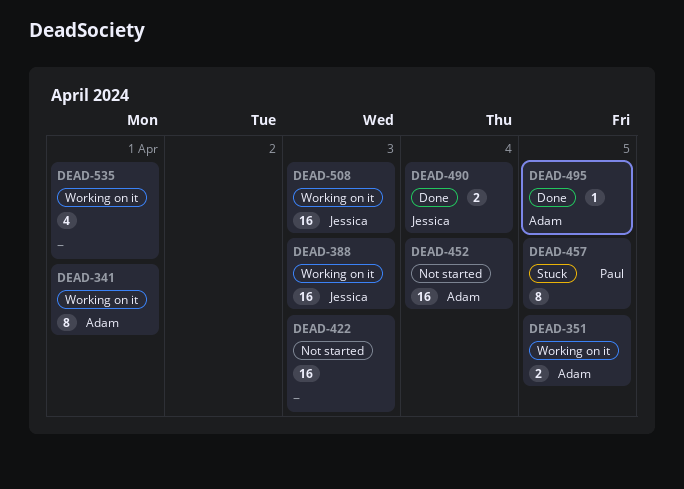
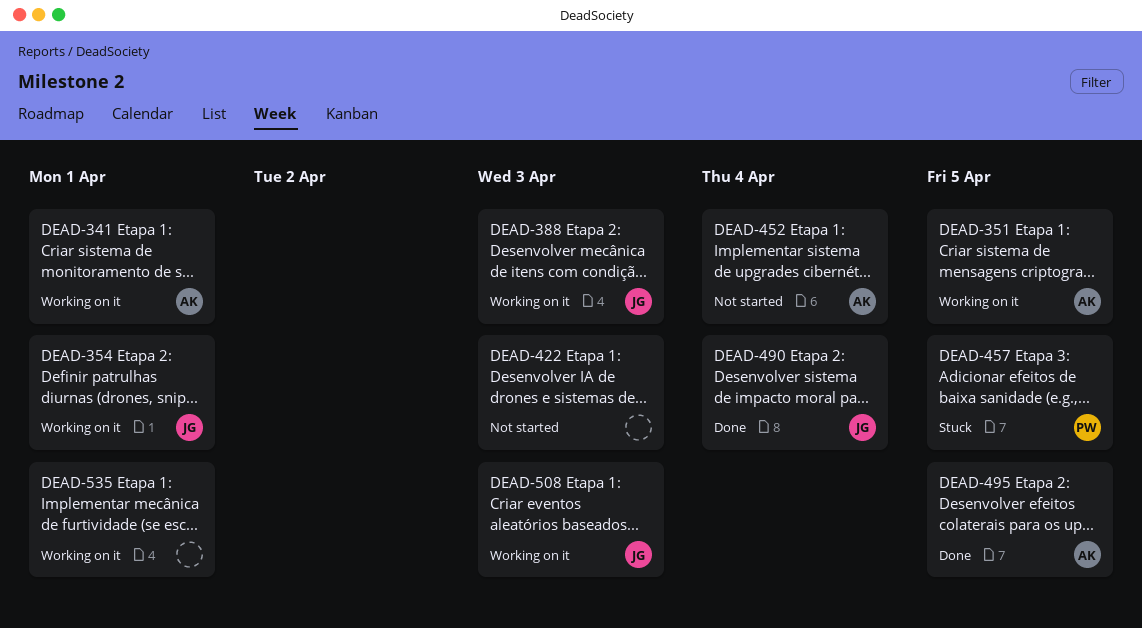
DEAD-354: none -> present

